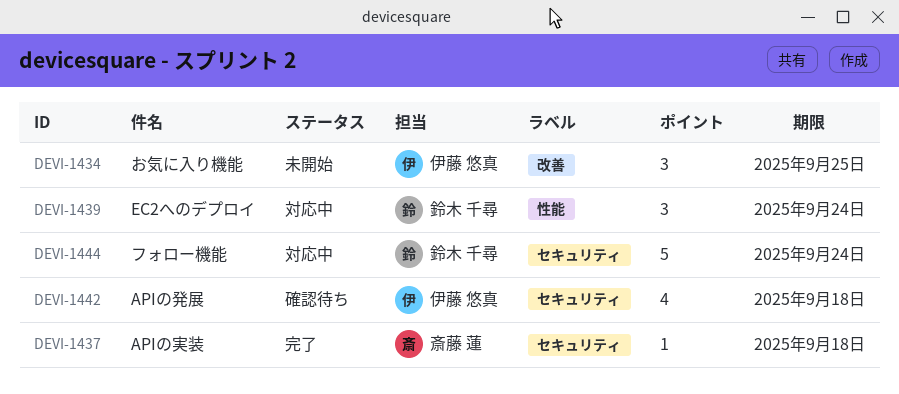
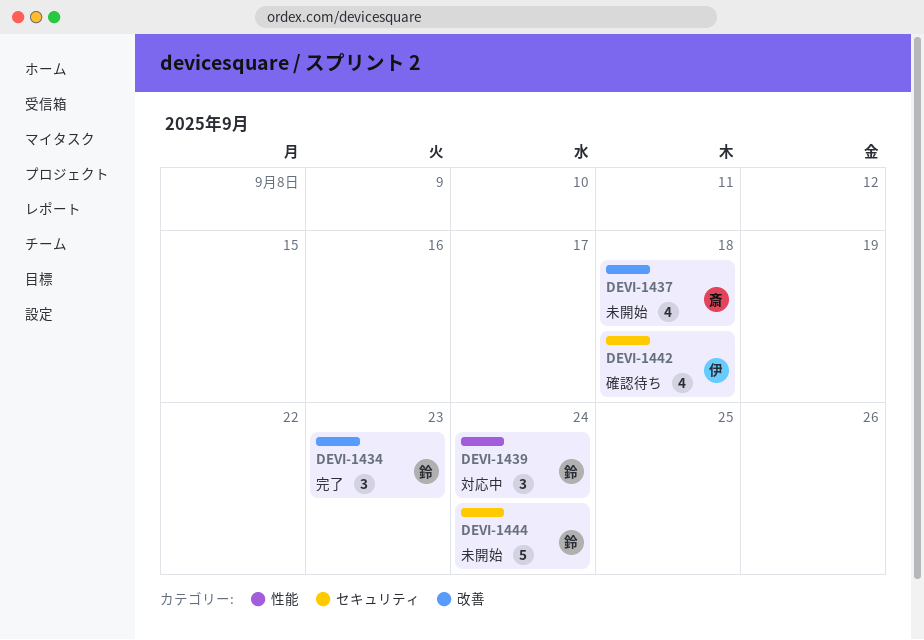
DEVI-1434, status: 未開始 -> 完了
DEVI-1434, owner: 伊藤 悠真 -> 鈴木 千尋
DEVI-1434, due: Sep 25 -> Sep 23
DEVI-1437, status: 完了 -> 未開始
DEVI-1437, label: セキュリティ -> 改善
DEVI-1437, estimate: 1 -> 4
DEVI-1444, status: 対応中 -> 未開始

